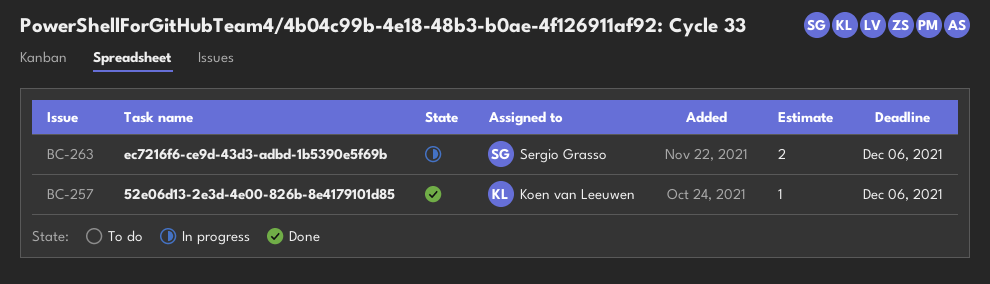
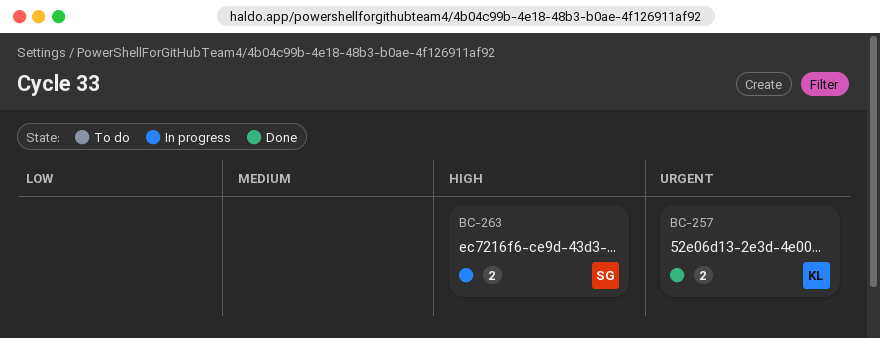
BC-257, estimate: 1 -> 2

